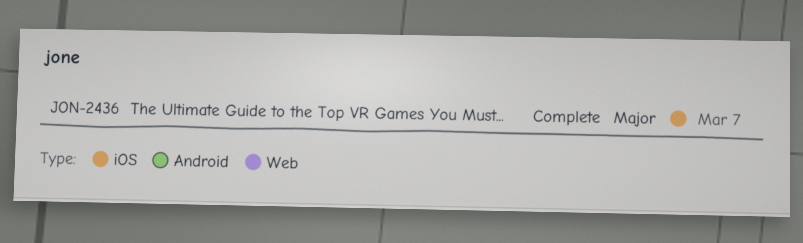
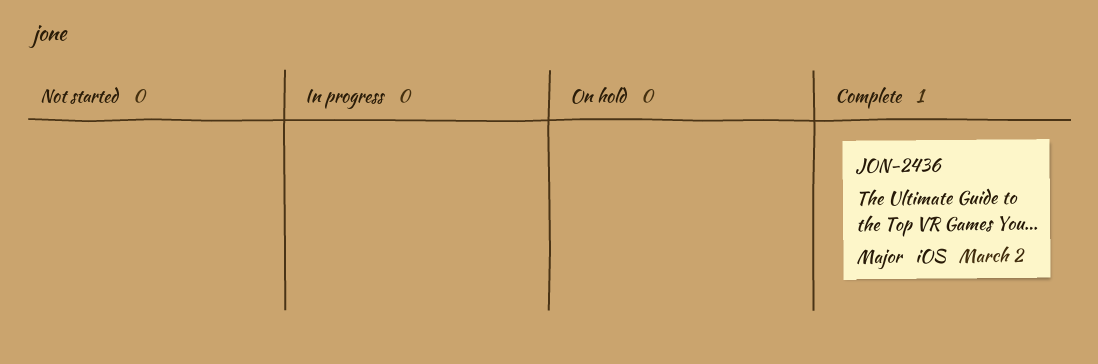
JON-2436, due: Mar 7 -> Mar 2

